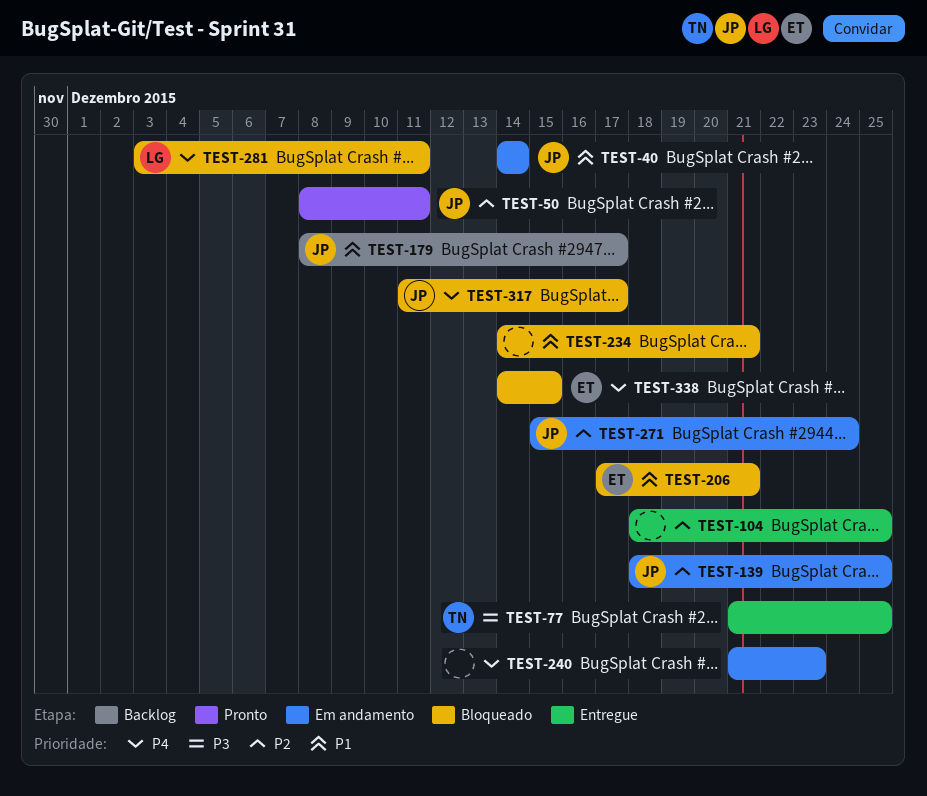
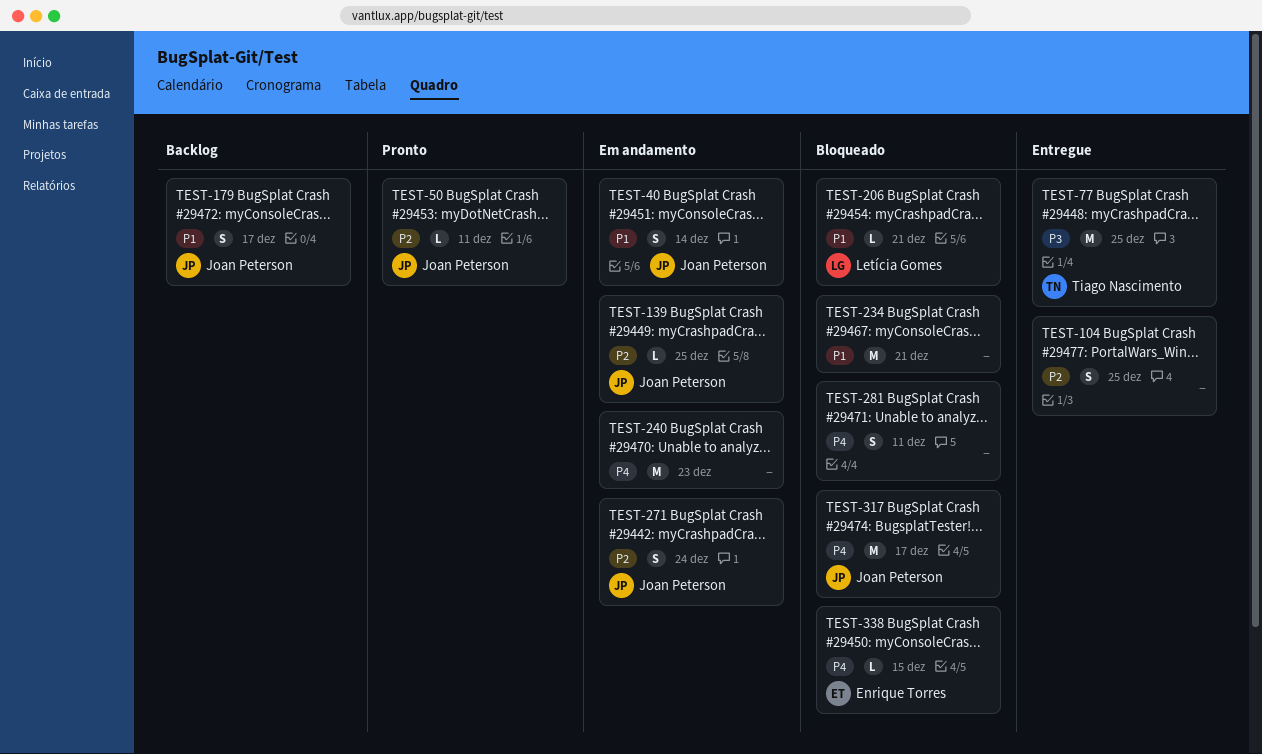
TEST-206, owner: Enrique Torres -> Letícia Gomes
TEST-281, owner: Letícia Gomes -> none

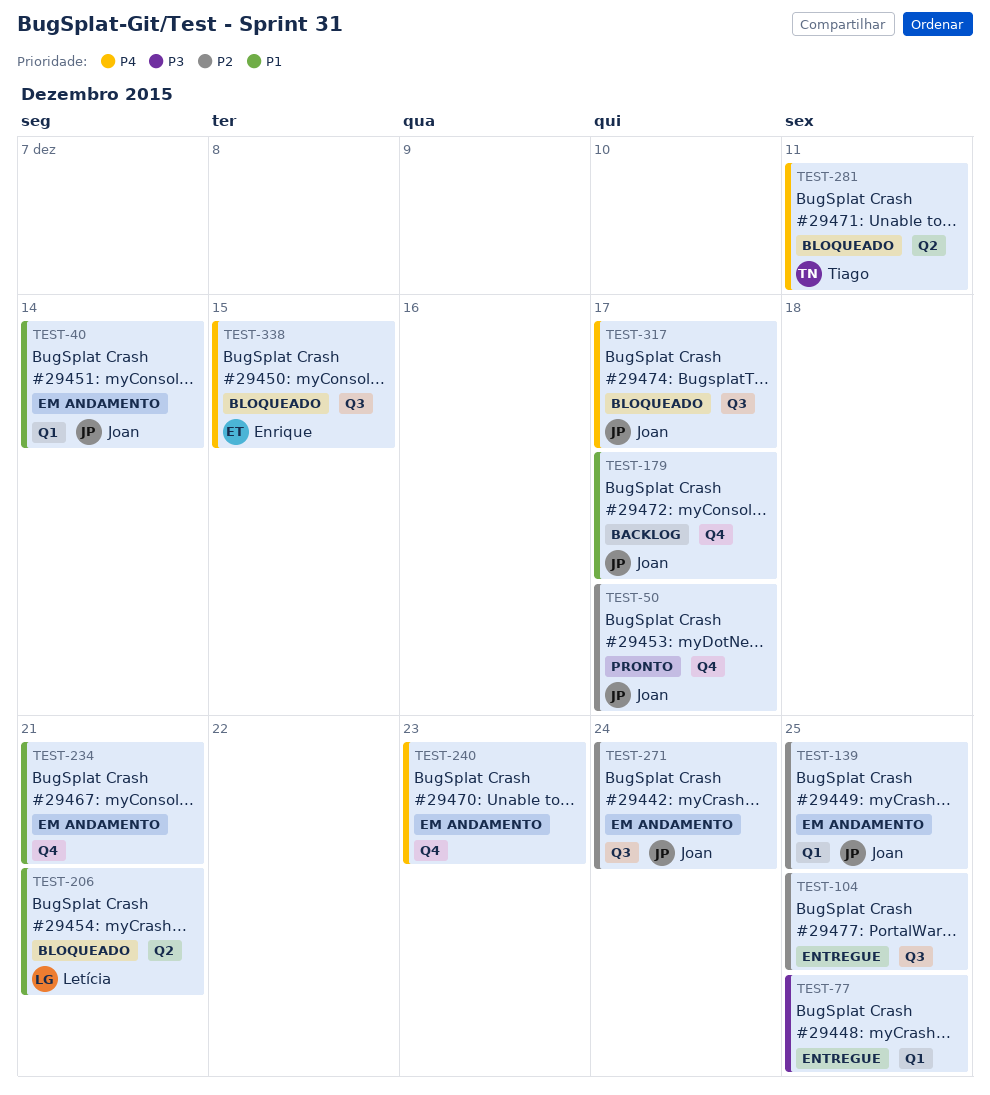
TEST-50, due: Dec 11 -> Dec 17
TEST-77, owner: Tiago Nascimento -> none
TEST-234, status: Bloqueado -> Em andamento
TEST-281, owner: none -> Tiago Nascimento

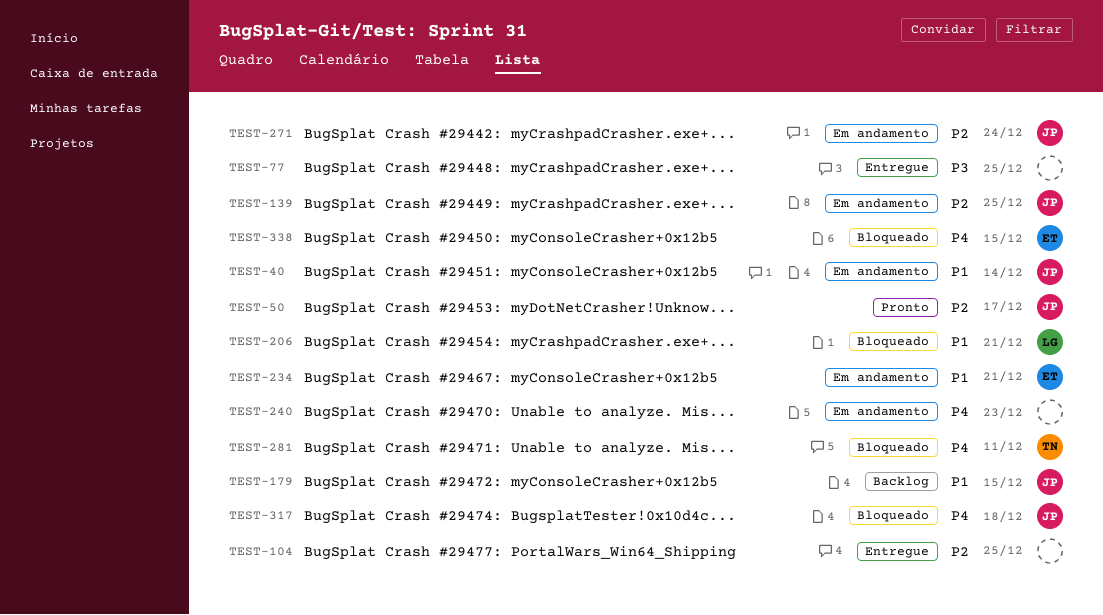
TEST-179, due: Dec 17 -> Dec 15
TEST-234, owner: none -> Enrique
TEST-317, due: Dec 17 -> Dec 18

